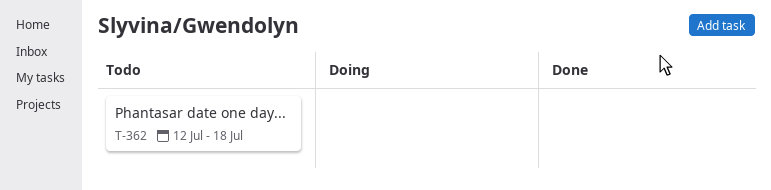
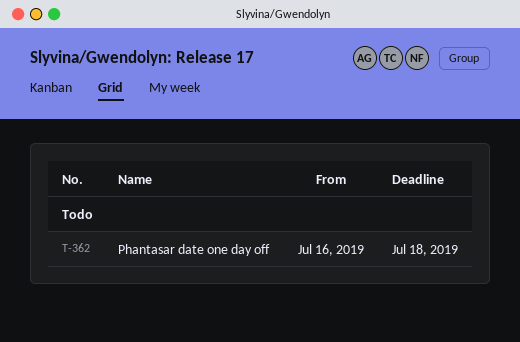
T-362, start: Jul 12 -> Jul 16

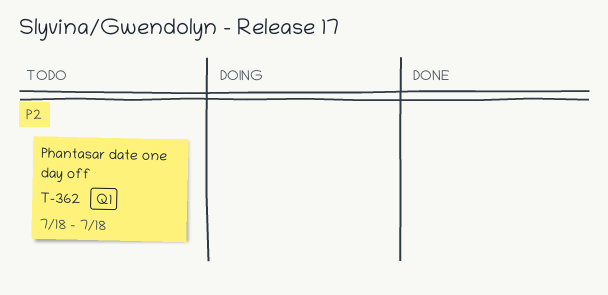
T-362, start: Jul 16 -> Jul 18

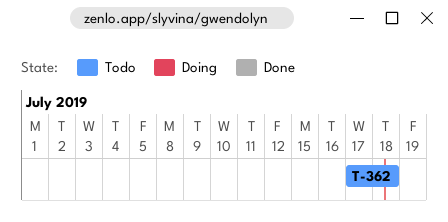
T-362, start: Jul 18 -> Jul 17

